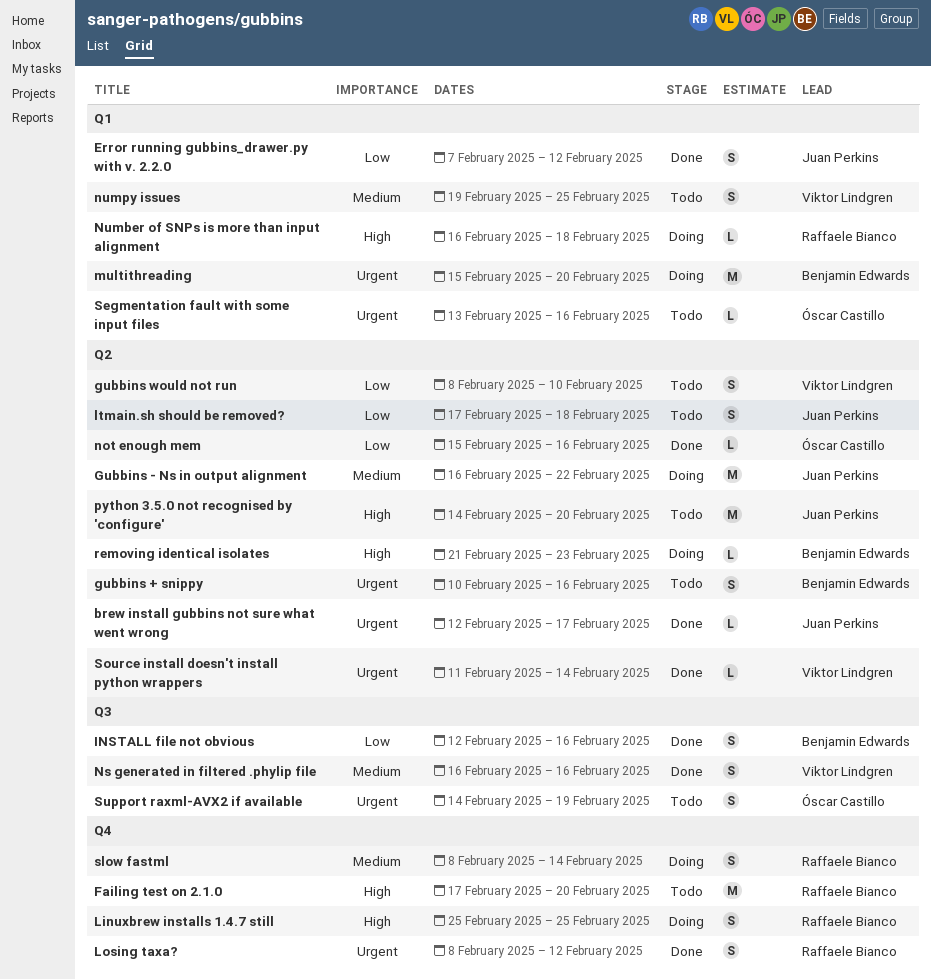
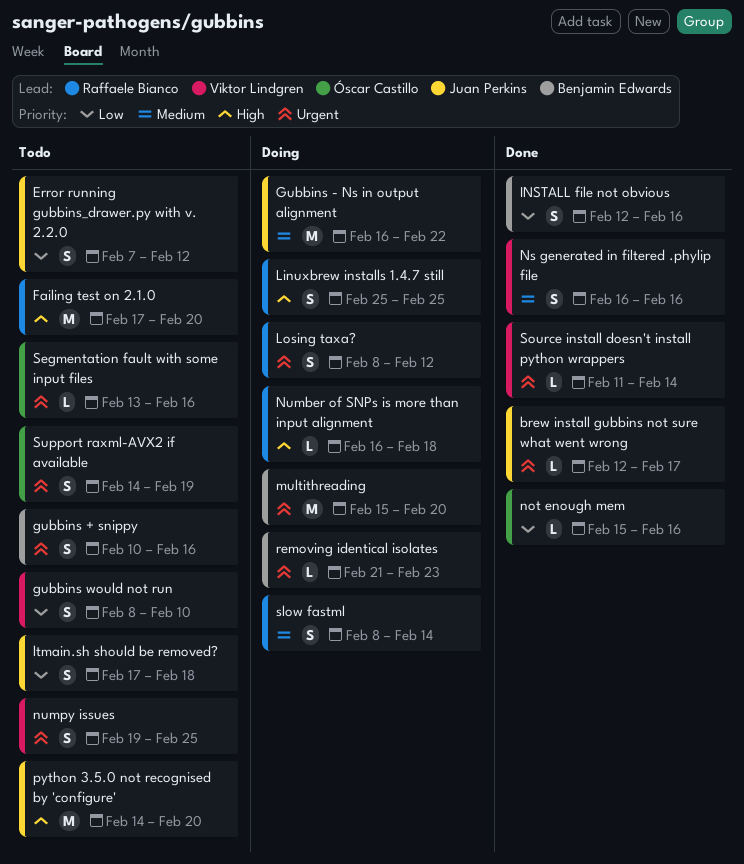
Error running gubbins_drawer.py with v. 2.2.0, status: Done -> Todo
Losing taxa?, status: Done -> Doing
numpy issues, priority: Medium -> Urgent
removing identical isolates, priority: High -> Urgent

